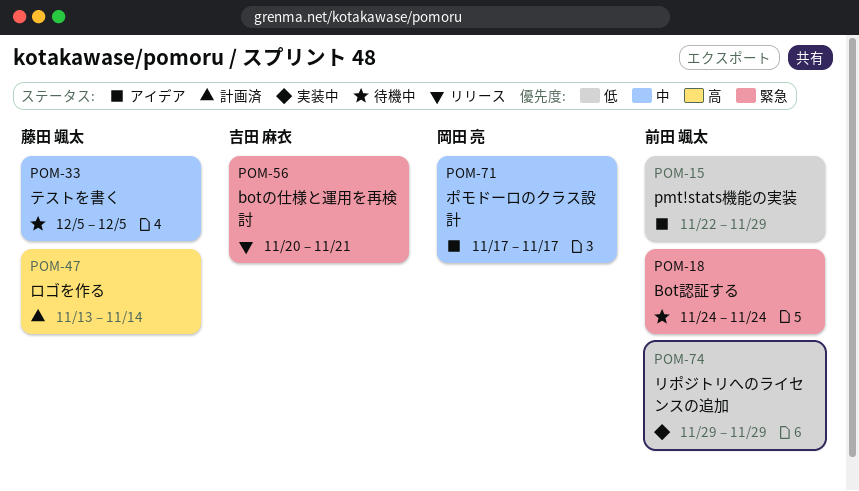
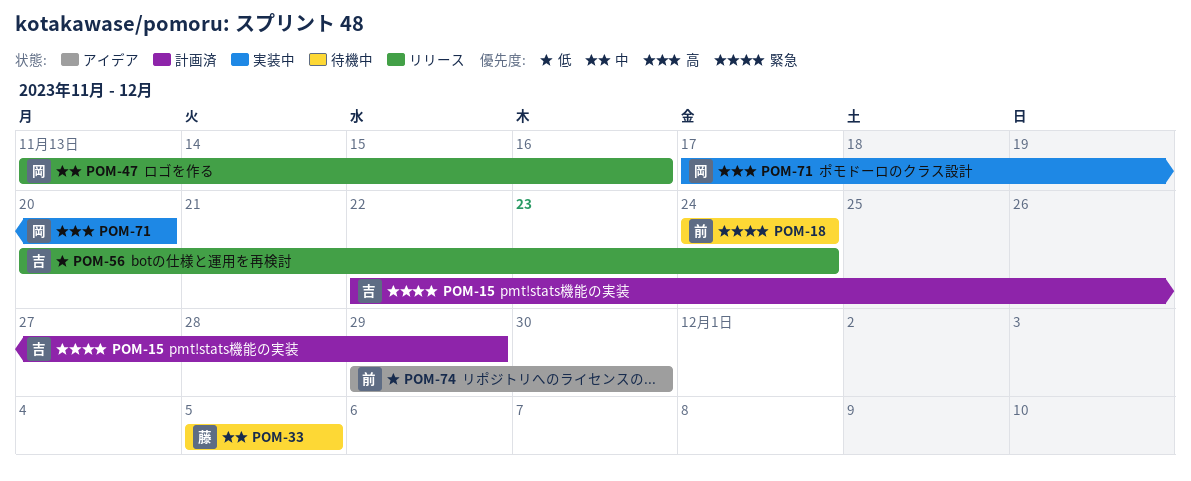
POM-15, status: アイデア -> 計画済
POM-15, owner: 前田 颯太 -> 吉田 麻衣
POM-15, priority: 低 -> 緊急
POM-47, status: 計画済 -> リリース
POM-47, owner: 藤田 颯太 -> 岡田 亮
POM-47, priority: 高 -> 中
POM-47, due: Nov 14 -> Nov 16
POM-56, priority: 緊急 -> 低
POM-56, due: Nov 21 -> Nov 24
POM-71, status: アイデア -> 実装中
POM-71, priority: 中 -> 高
POM-71, due: Nov 17 -> Nov 20
POM-74, status: 実装中 -> アイデア
POM-74, due: Nov 29 -> Nov 30

